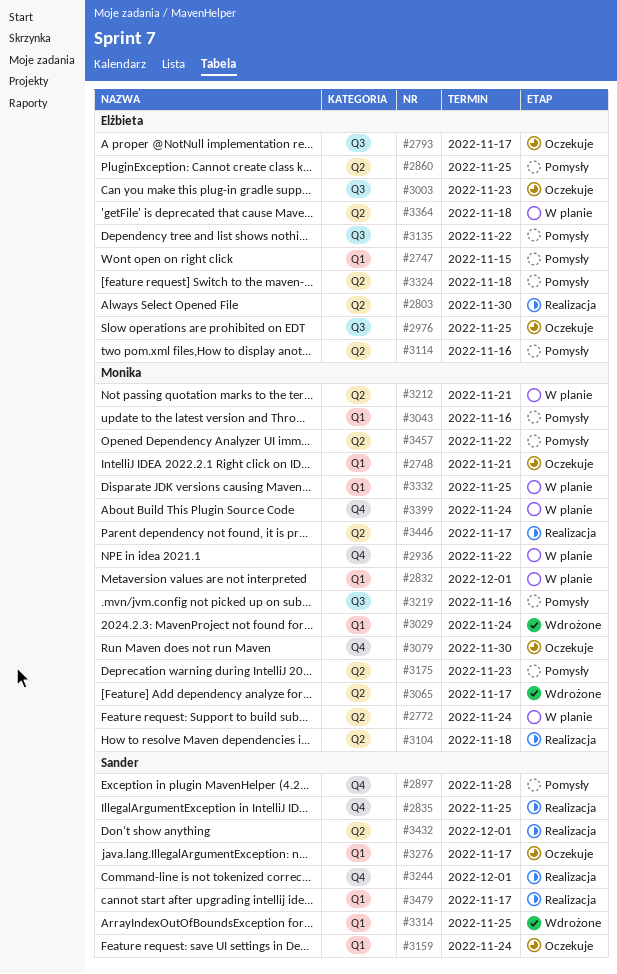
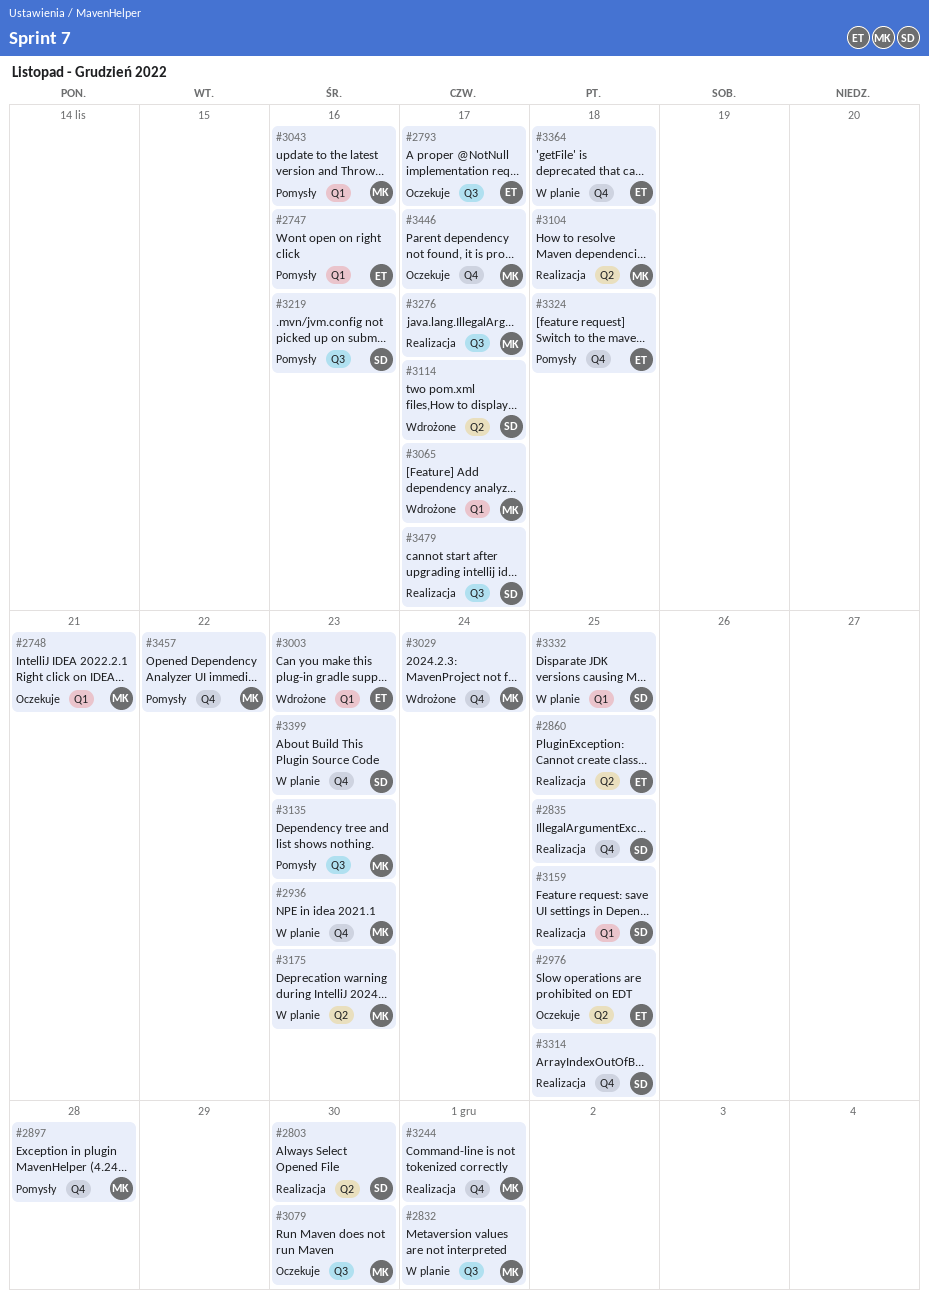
#2747, due: Nov 15 -> Nov 16
#2772: present -> none
#2803, owner: Elżbieta -> Sander
#2832, label: Q1 -> Q3
#2860, status: Pomysły -> Realizacja
#2897, owner: Sander -> Monika
#2936, due: Nov 22 -> Nov 23
#2976, label: Q3 -> Q2
#3003, status: Oczekuje -> Wdrożone
#3003, label: Q3 -> Q1
#3029, label: Q1 -> Q4
#3065, label: Q2 -> Q1
#3079, label: Q4 -> Q3
#3114, status: Pomysły -> Wdrożone
#3114, owner: Elżbieta -> Sander
#3114, due: Nov 16 -> Nov 17
#3135, owner: Elżbieta -> Monika
#3135, due: Nov 22 -> Nov 23
#3159, status: Oczekuje -> Realizacja
#3159, due: Nov 24 -> Nov 25
#3175, status: Pomysły -> W planie
#3212: present -> none
#3219, owner: Monika -> Sander
#3244, owner: Sander -> Monika
#3276, status: Oczekuje -> Realizacja
#3276, owner: Sander -> Monika
#3276, label: Q1 -> Q3
#3314, status: Wdrożone -> Realizacja
#3314, label: Q1 -> Q4
#3324, label: Q2 -> Q4
#3332, owner: Monika -> Sander
#3364, label: Q2 -> Q4
#3399, owner: Monika -> Sander
#3399, due: Nov 24 -> Nov 23
#3432: present -> none
#3446, status: Realizacja -> Oczekuje
#3446, label: Q2 -> Q4
#3457, label: Q2 -> Q4
#3479, label: Q1 -> Q3

